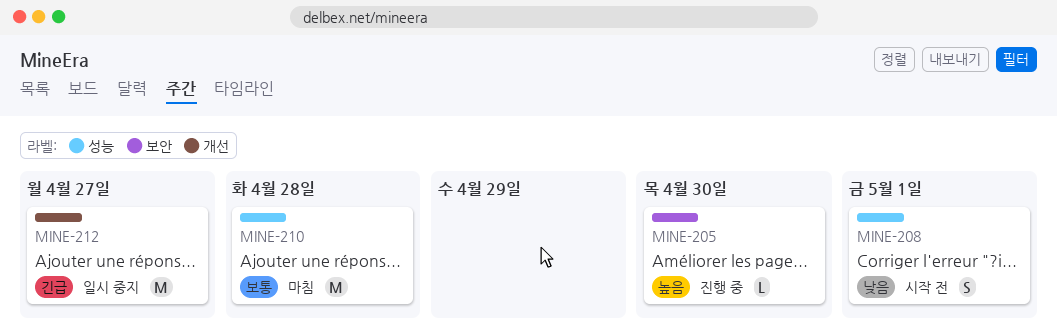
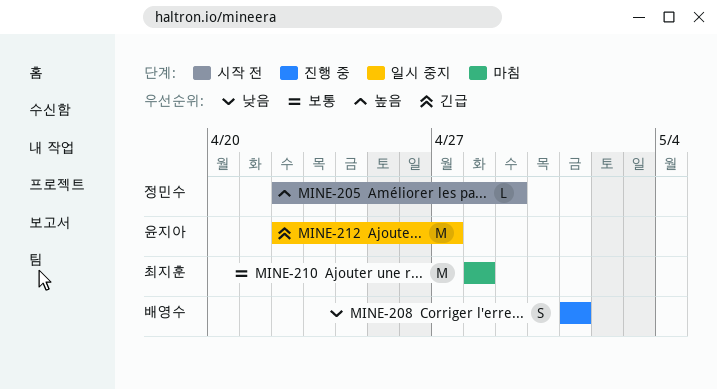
MINE-205, status: 진행 중 -> 시작 전
MINE-205, due: Apr 30 -> Apr 29
MINE-208, status: 시작 전 -> 진행 중

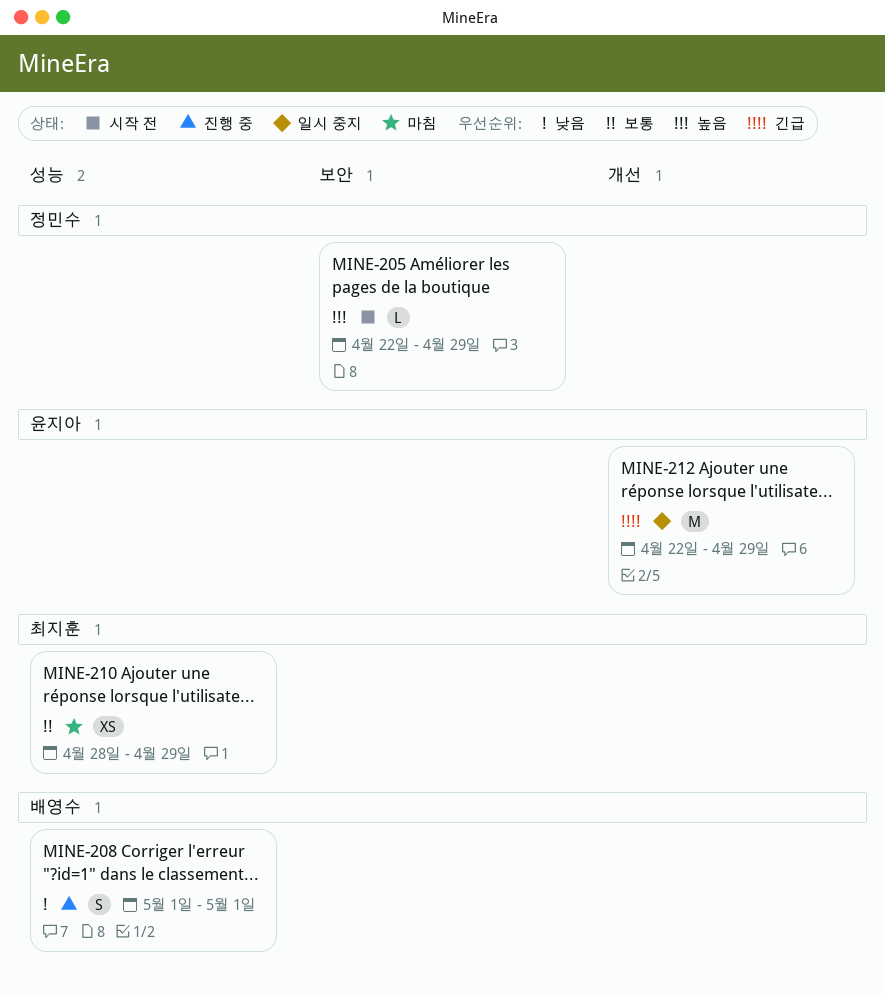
MINE-210, estimate: M -> XS
MINE-210, due: Apr 28 -> Apr 29
MINE-212, due: Apr 27 -> Apr 29

